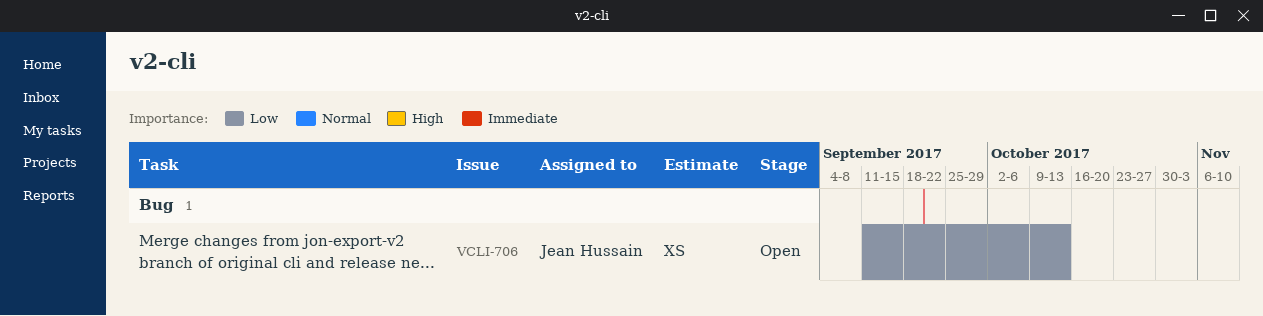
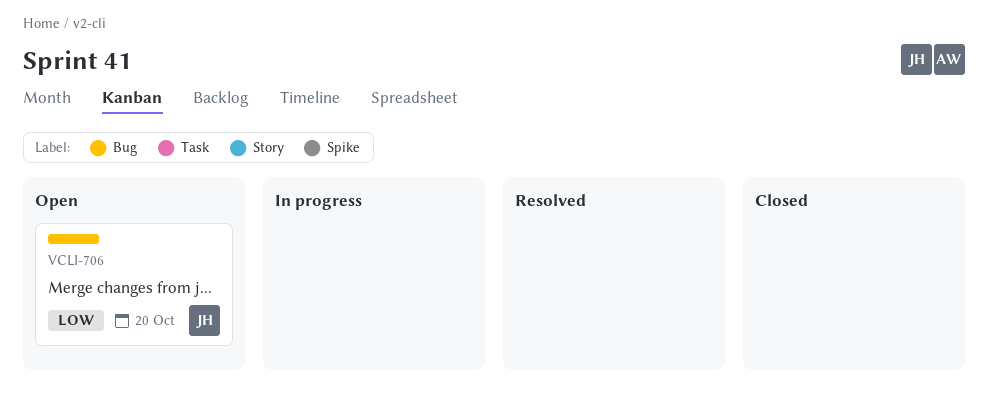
VCLI-706, due: Oct 13 -> Oct 20

